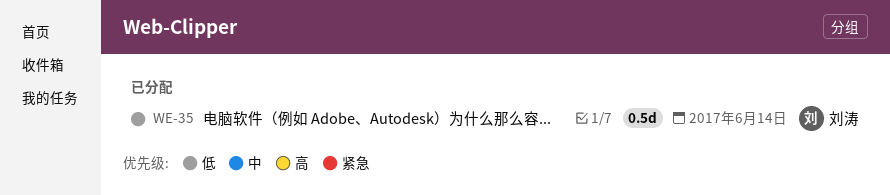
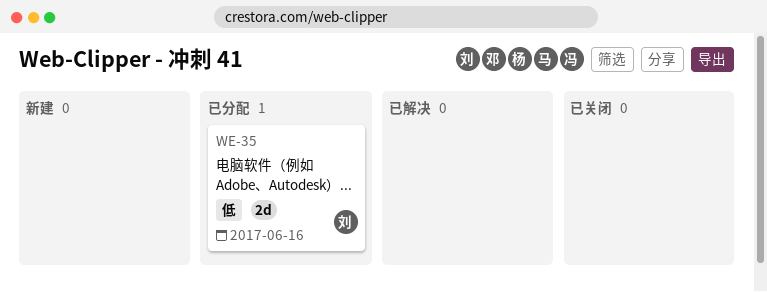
WE-35, estimate: 0.5d -> 2d
WE-35, due: Jun 14 -> Jun 16

